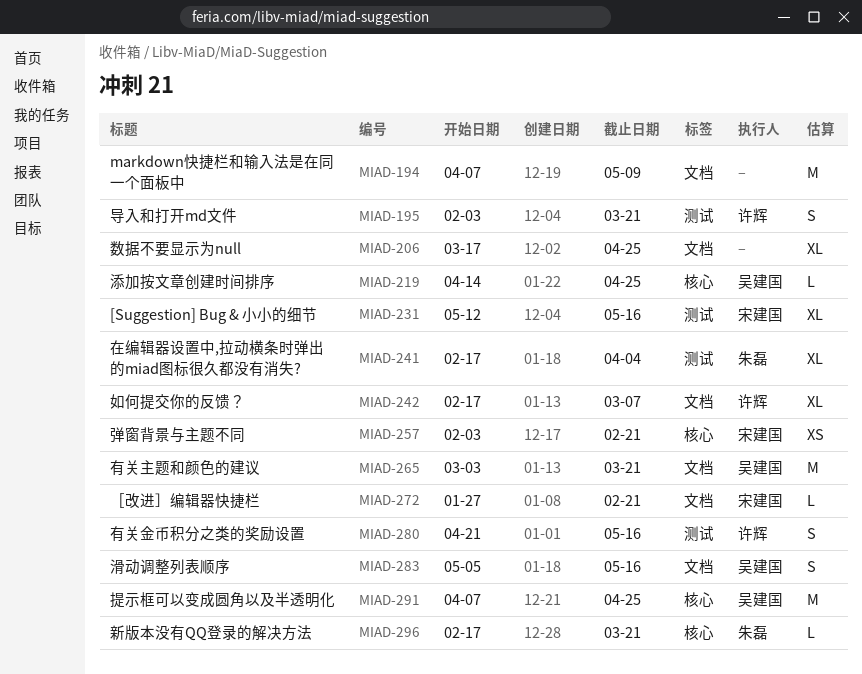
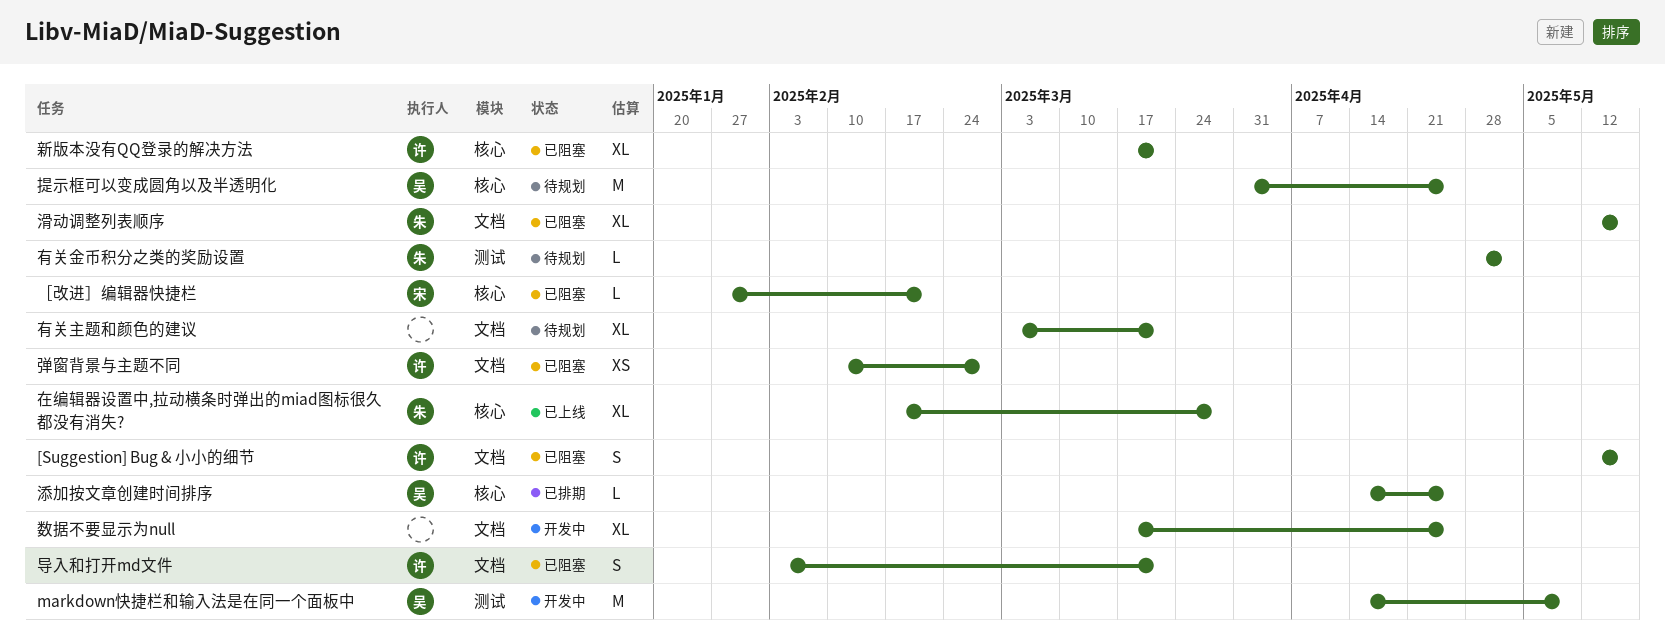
[Suggestion] Bug & 小小的细节, owner: 宋建国 -> 许辉
[Suggestion] Bug & 小小的细节, label: 测试 -> 文档
[Suggestion] Bug & 小小的细节, estimate: XL -> S
markdown快捷栏和输入法是在同一个面板中, owner: none -> 吴建国
markdown快捷栏和输入法是在同一个面板中, label: 文档 -> 测试
markdown快捷栏和输入法是在同一个面板中, start: Apr 7 -> Apr 14
在编辑器设置中,拉动横条时弹出的miad图标很久都没有消失?, label: 测试 -> 核心
在编辑器设置中,拉动横条时弹出的miad图标很久都没有消失?, due: Apr 4 -> Mar 28
如何提交你的反馈？: present -> none
导入和打开md文件, label: 测试 -> 文档
弹窗背景与主题不同, owner: 宋建国 -> 许辉
弹窗背景与主题不同, label: 核心 -> 文档
弹窗背景与主题不同, start: Feb 3 -> Feb 10
弹窗背景与主题不同, due: Feb 21 -> Feb 28
提示框可以变成圆角以及半透明化, start: Apr 7 -> Mar 31
新版本没有QQ登录的解决方法, owner: 朱磊 -> 许辉
新版本没有QQ登录的解决方法, estimate: L -> XL
新版本没有QQ登录的解决方法, start: Feb 17 -> Mar 17
有关主题和颜色的建议, owner: 吴建国 -> none
有关主题和颜色的建议, estimate: M -> XL
有关金币积分之类的奖励设置, owner: 许辉 -> 朱磊
有关金币积分之类的奖励设置, estimate: S -> L
有关金币积分之类的奖励设置, start: Apr 21 -> Apr 28
有关金币积分之类的奖励设置, due: May 16 -> May 2
滑动调整列表顺序, owner: 吴建国 -> 朱磊
滑动调整列表顺序, estimate: S -> XL
滑动调整列表顺序, start: May 5 -> May 12
［改进］编辑器快捷栏, label: 文档 -> 核心

